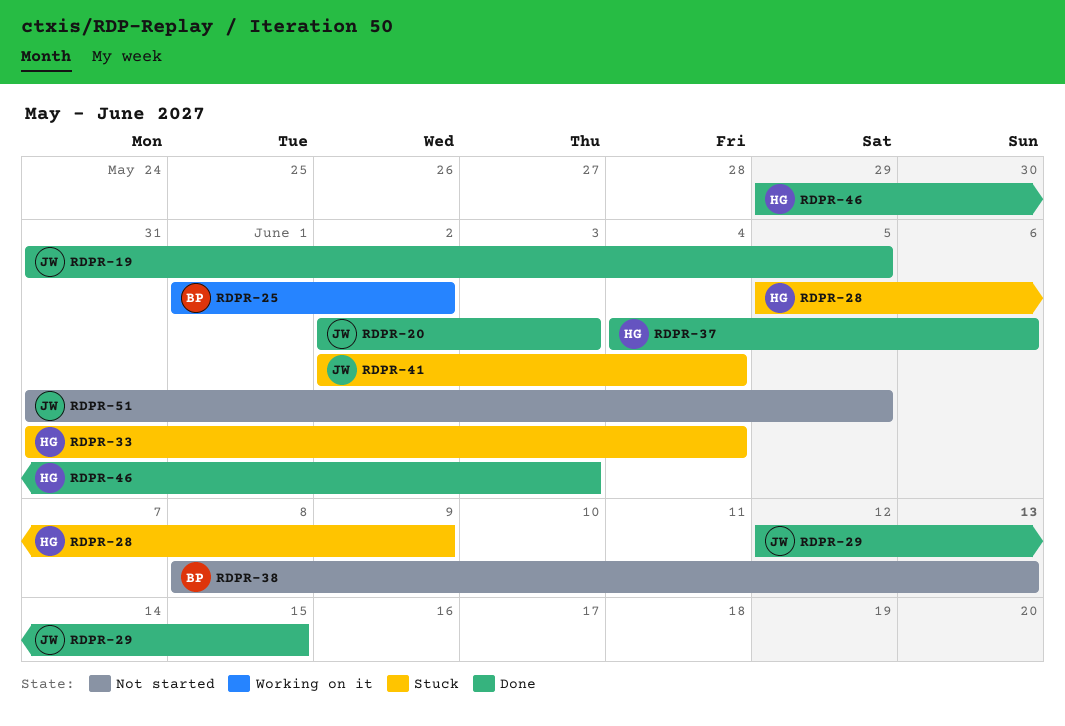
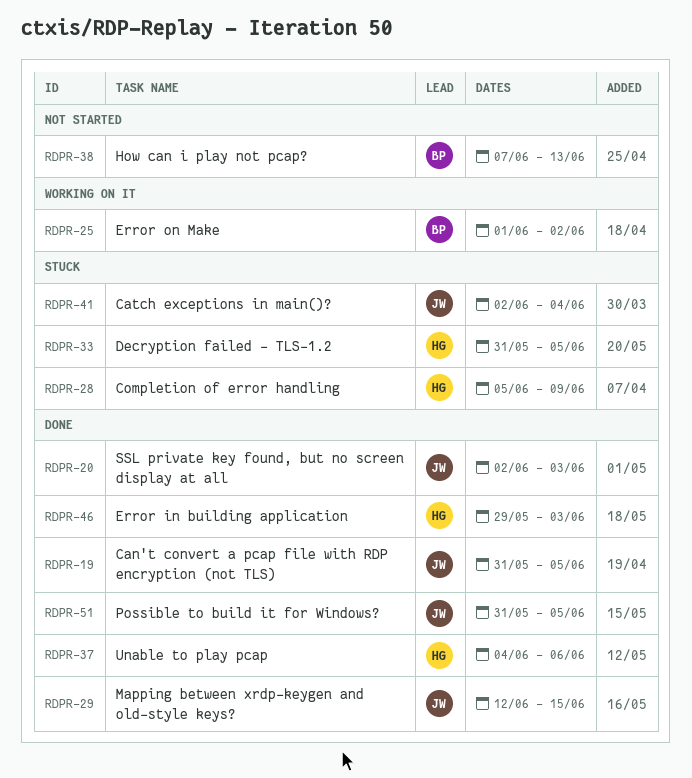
RDPR-33, due: Jun 4 -> Jun 5
RDPR-38, start: Jun 8 -> Jun 7
RDPR-51, status: Not started -> Done

